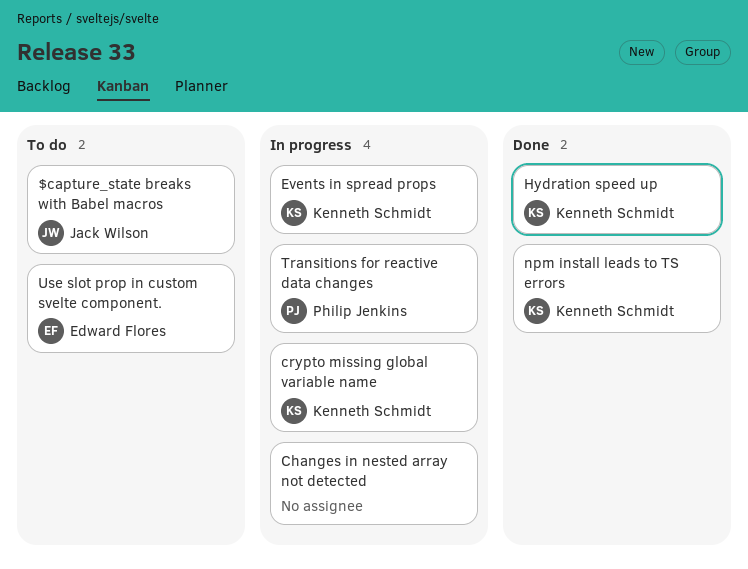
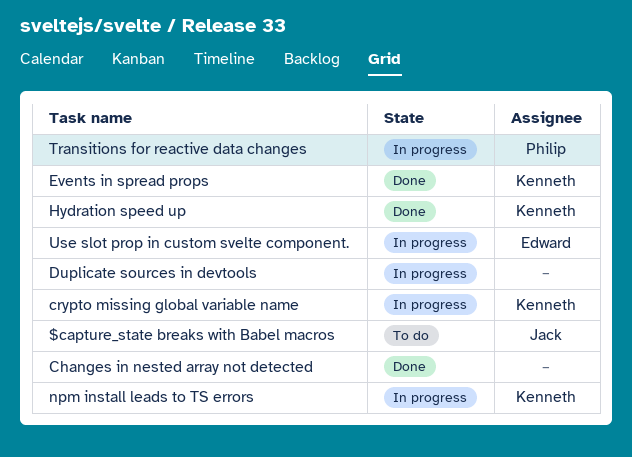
Changes in nested array not detected, status: In progress -> Done
Duplicate sources in devtools: none -> present
Events in spread props, status: In progress -> Done
npm install leads to TS errors, status: Done -> In progress
Use slot prop in custom svelte component., status: To do -> In progress

